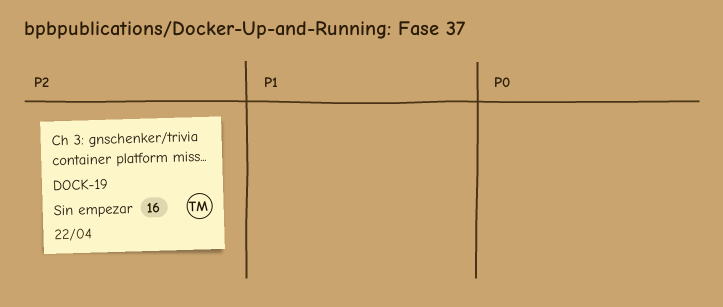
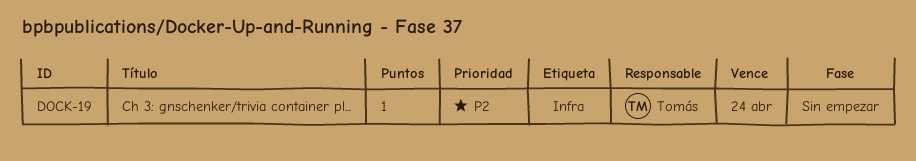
DOCK-19, estimate: 16 -> 1
DOCK-19, due: Apr 22 -> Apr 24

